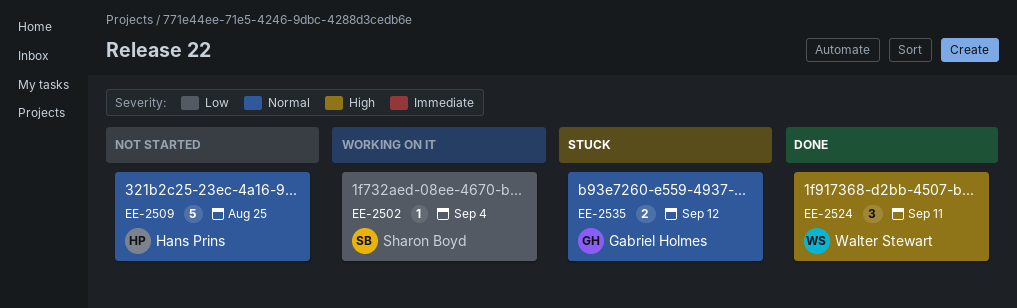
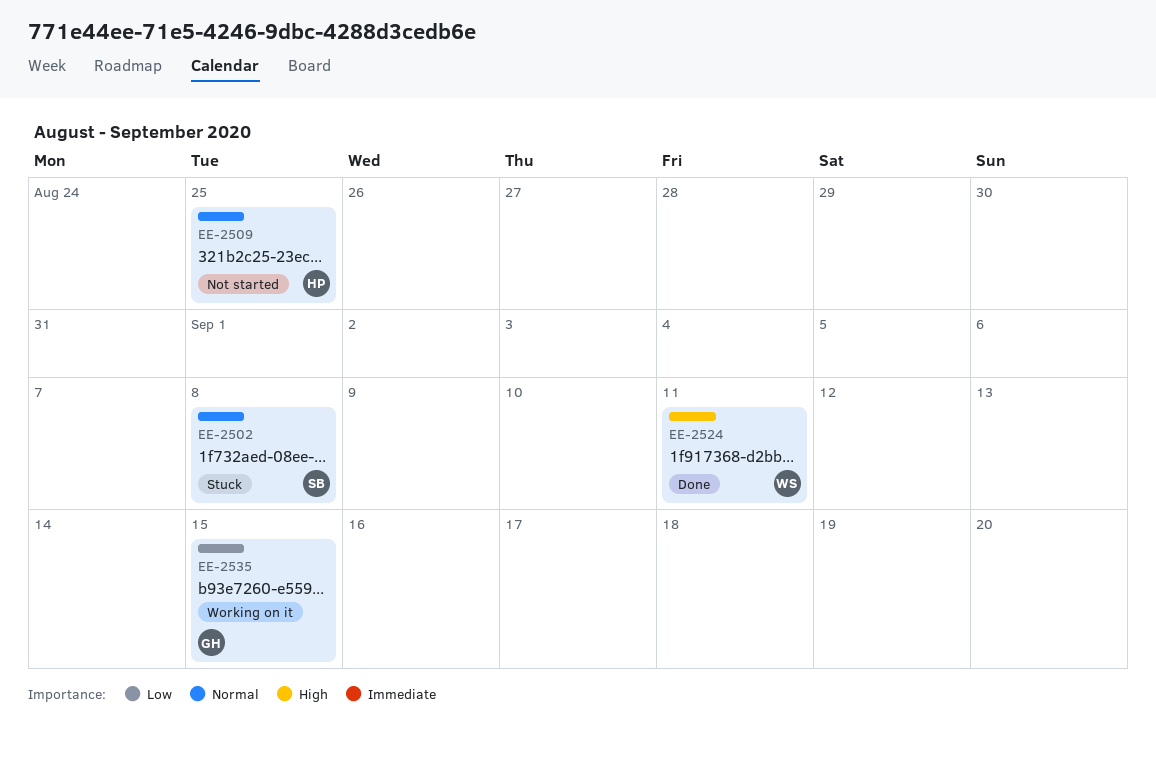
EE-2502, status: Working on it -> Stuck
EE-2502, priority: Low -> Normal
EE-2502, due: Sep 4 -> Sep 8
EE-2535, status: Stuck -> Working on it
EE-2535, priority: Normal -> Low
EE-2535, due: Sep 12 -> Sep 15

